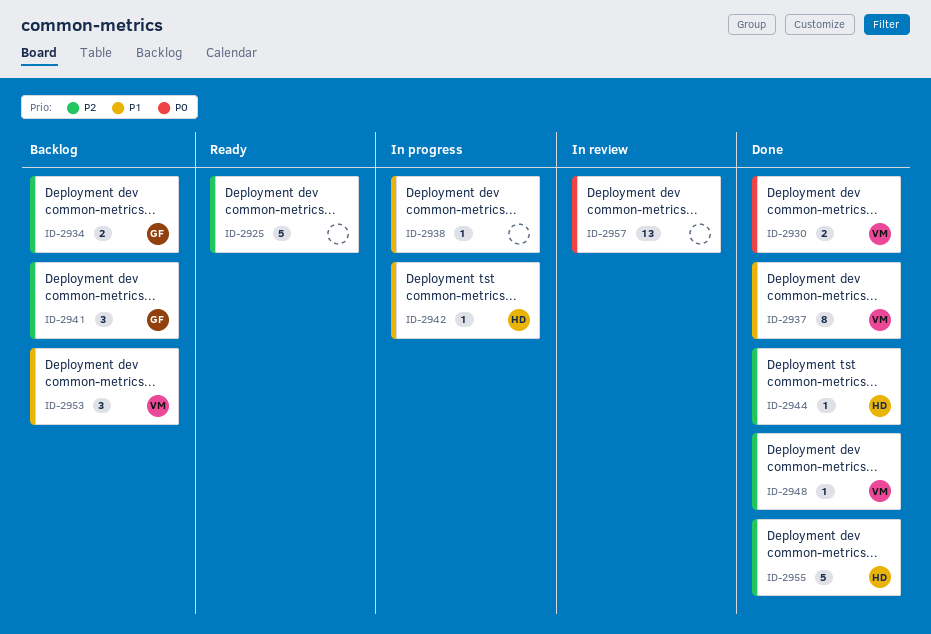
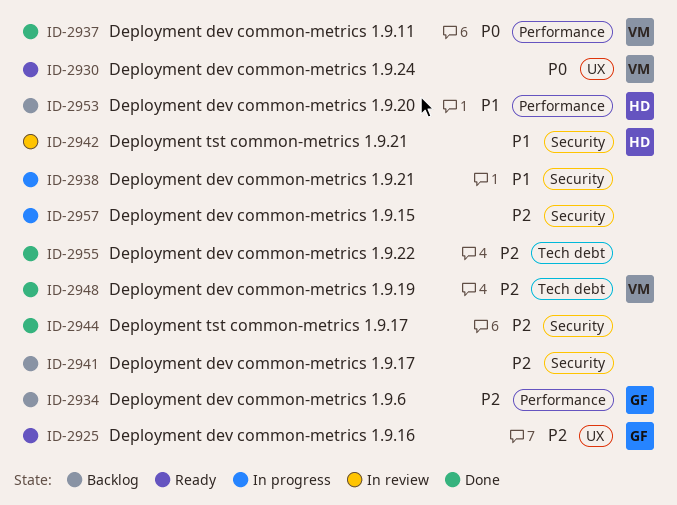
ID-2925, owner: none -> GF
ID-2930, status: Done -> Ready
ID-2937, priority: P1 -> P0
ID-2941, owner: GF -> none
ID-2942, status: In progress -> In review
ID-2944, owner: HD -> none
ID-2953, owner: VM -> HD
ID-2955, owner: HD -> none
ID-2957, status: In review -> In progress
ID-2957, priority: P0 -> P2

